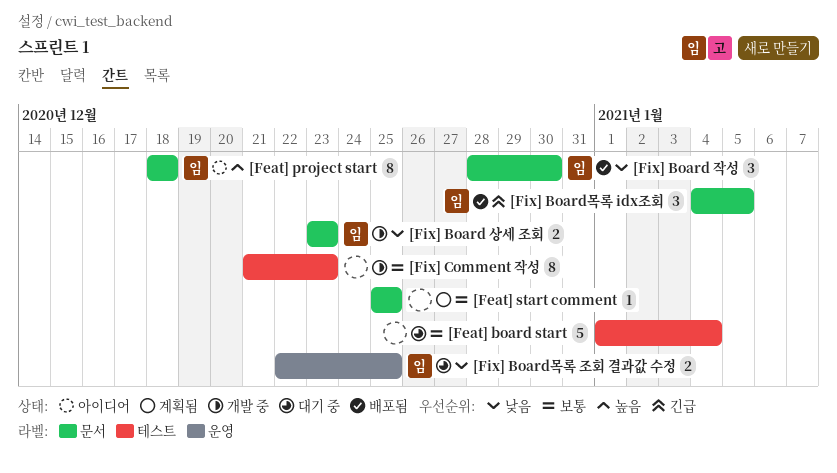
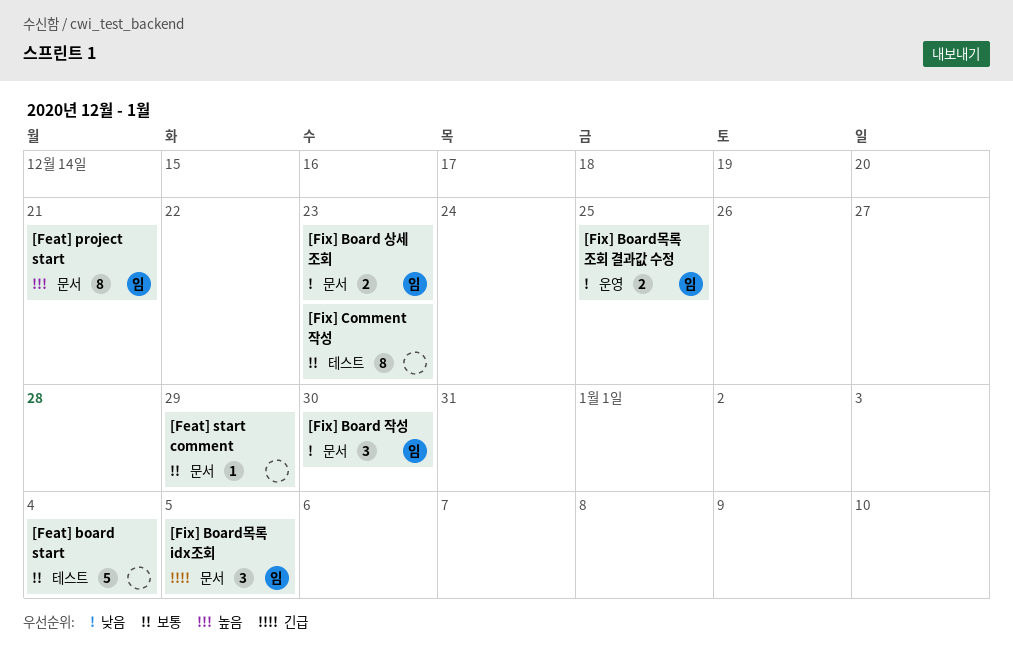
[Feat] project start, due: Dec 18 -> Dec 21
[Feat] start comment, due: Dec 25 -> Dec 29

